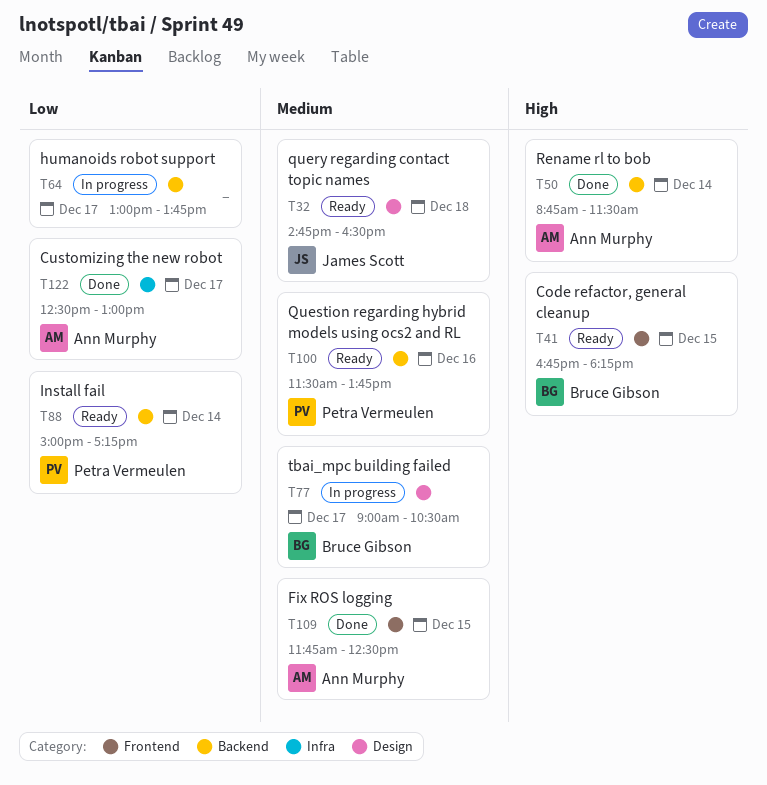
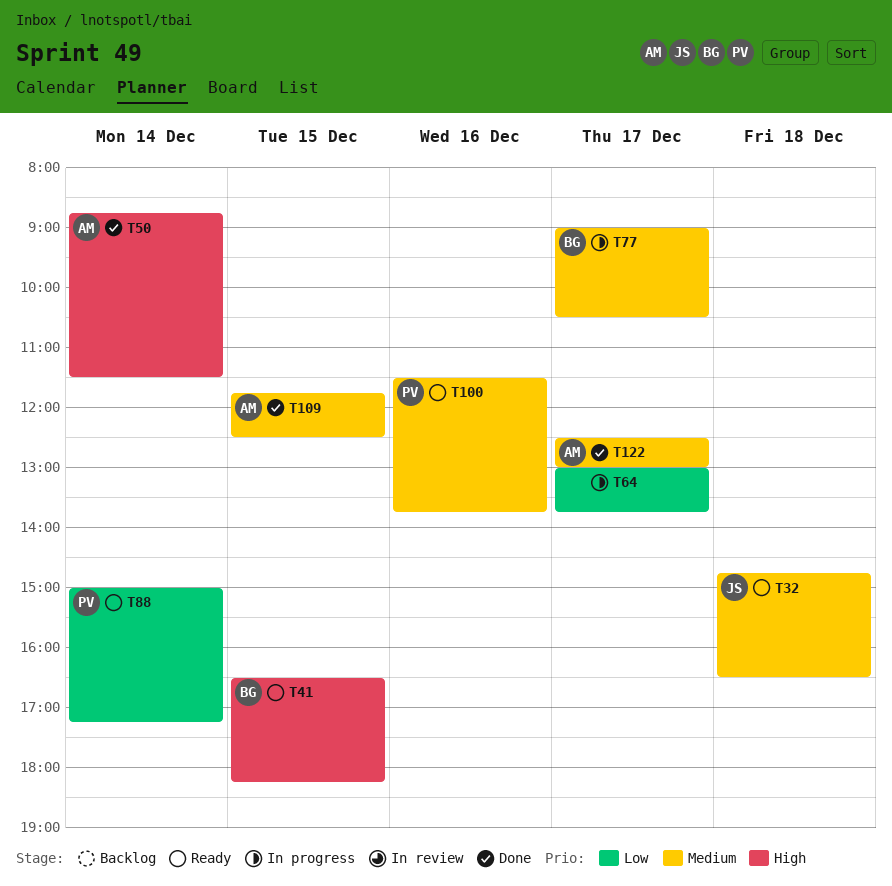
T41, begins: 16:45 -> 16:30
T122, priority: Low -> Medium

